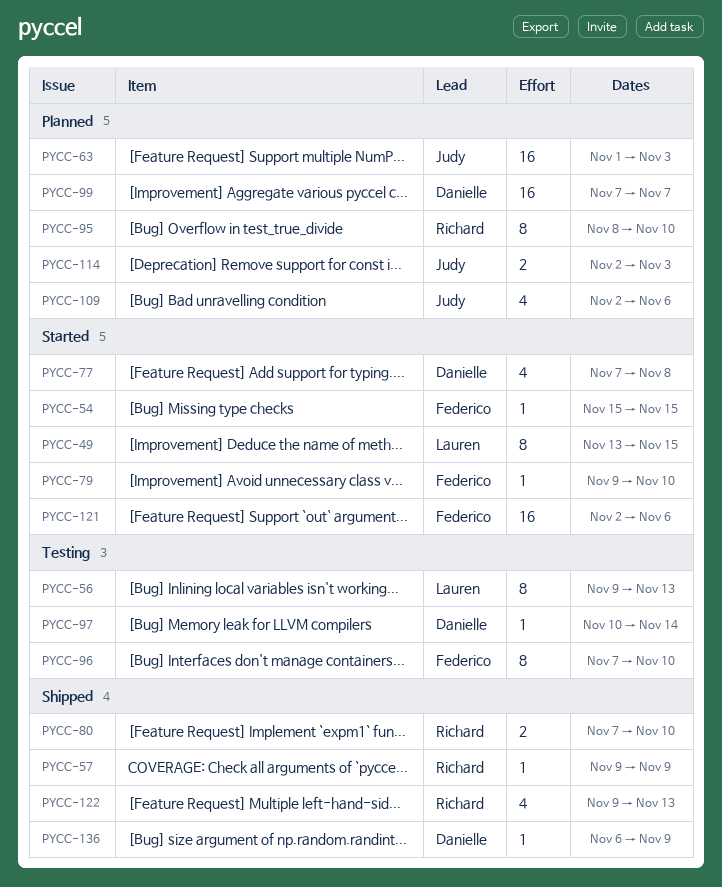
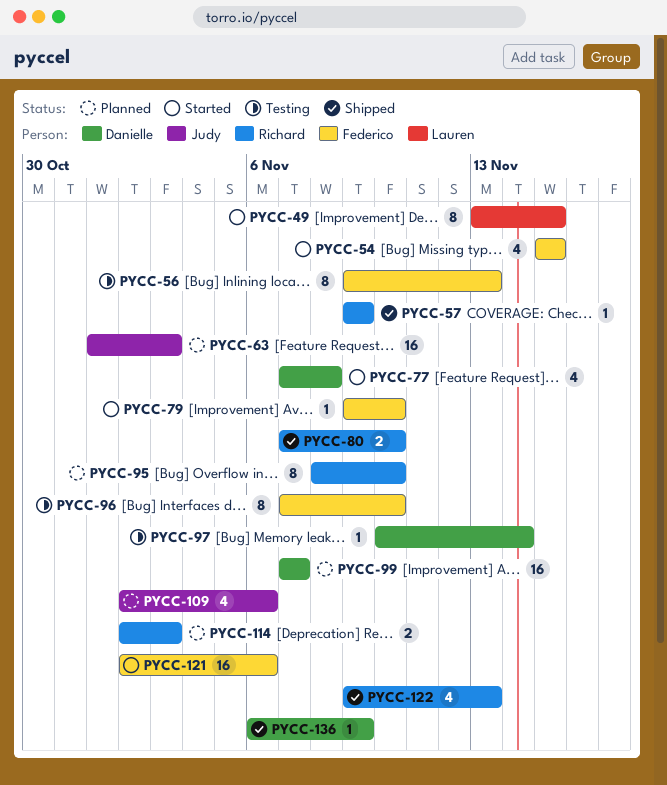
PYCC-54, estimate: 1 -> 4
PYCC-56, owner: Lauren -> Federico
PYCC-114, owner: Judy -> Richard

